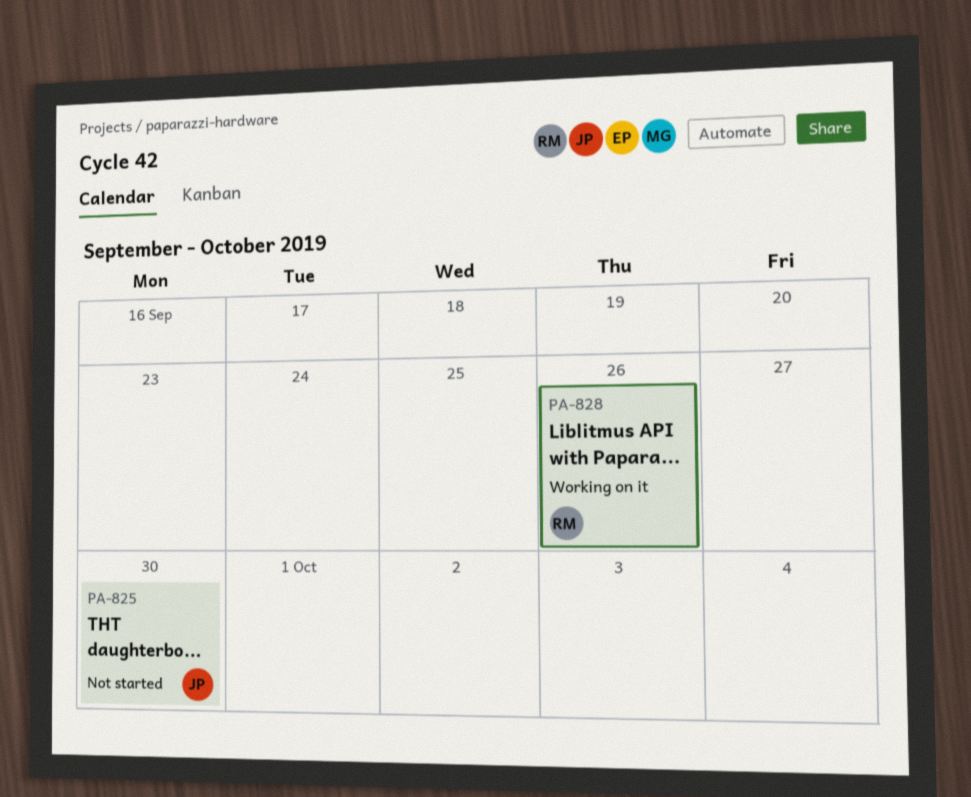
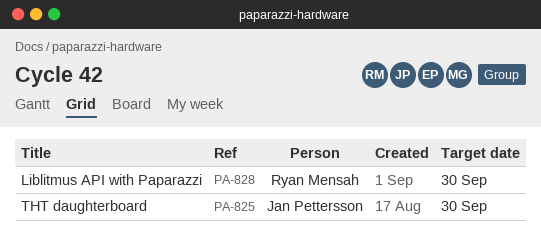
PA-828, due: Sep 26 -> Sep 30

